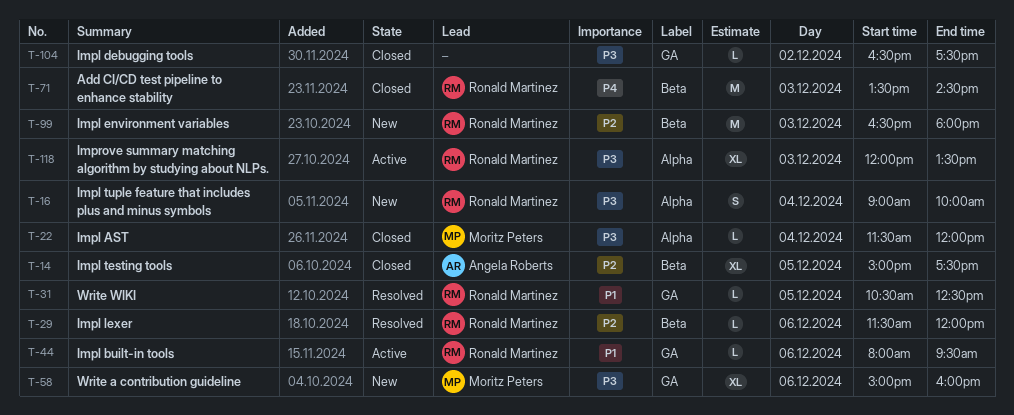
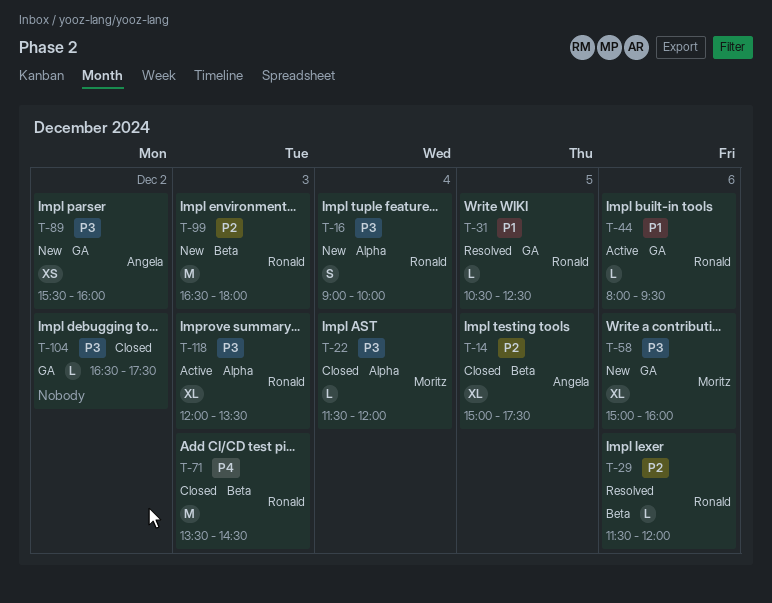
T-89: none -> present

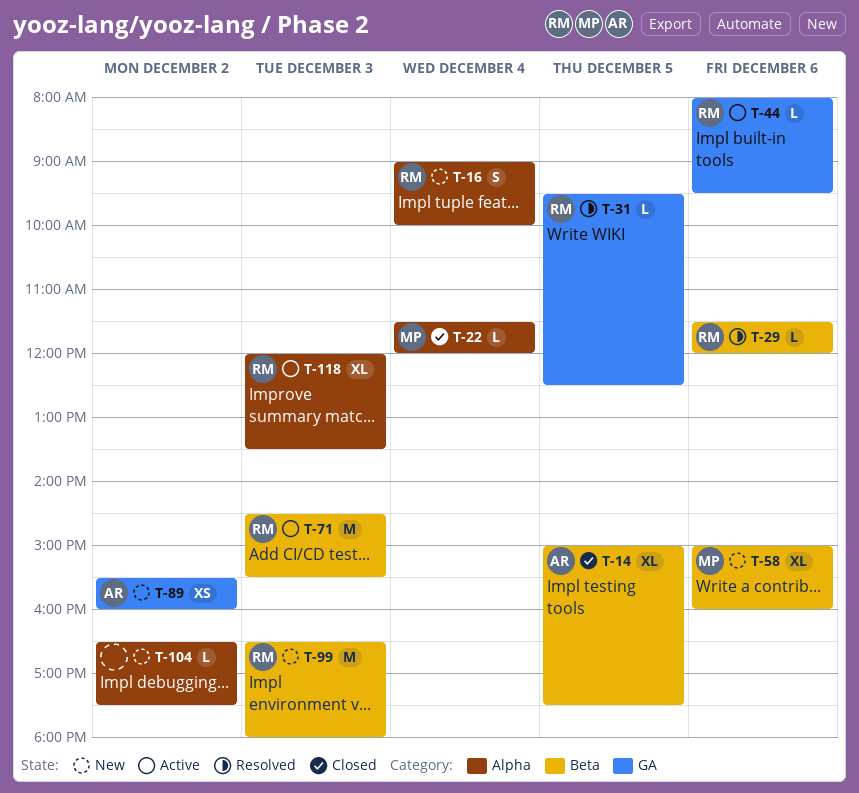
T-31, begins: 10:30 -> 09:30
T-58, label: GA -> Beta
T-71, status: Closed -> Active
T-71, begins: 13:30 -> 14:30
T-71, ends: 14:30 -> 15:30
T-104, status: Closed -> New
T-104, label: GA -> Alpha

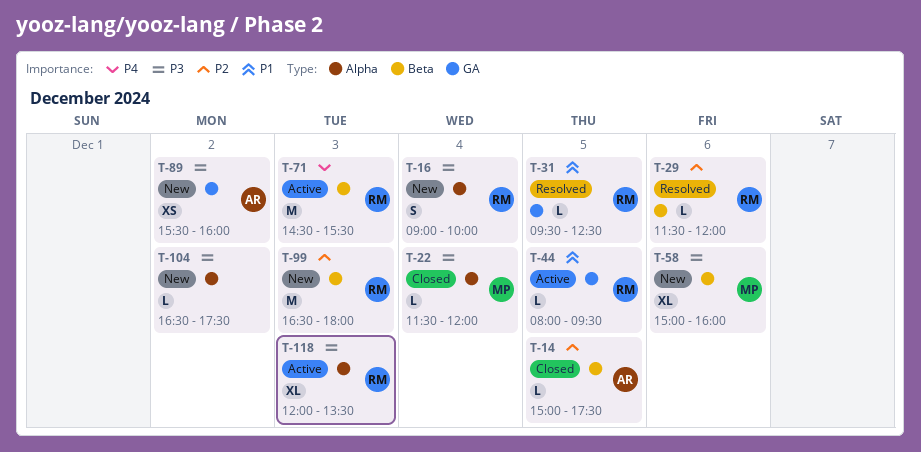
T-14, estimate: XL -> L
T-44, day: Dec 6 -> Dec 5

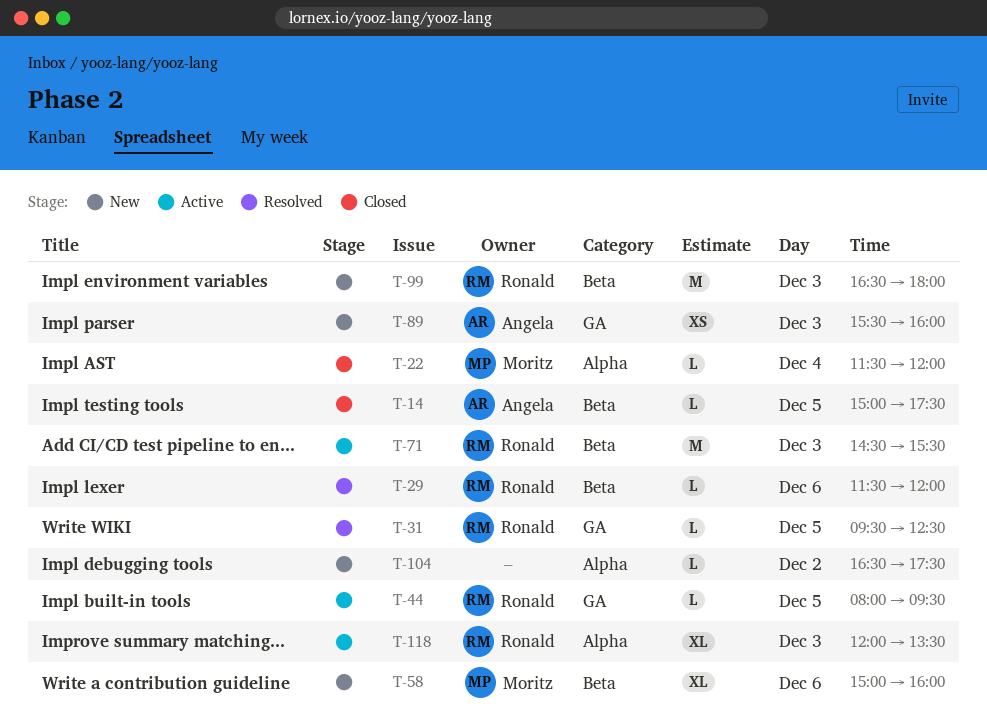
T-16: present -> none
T-89, day: Dec 2 -> Dec 3

